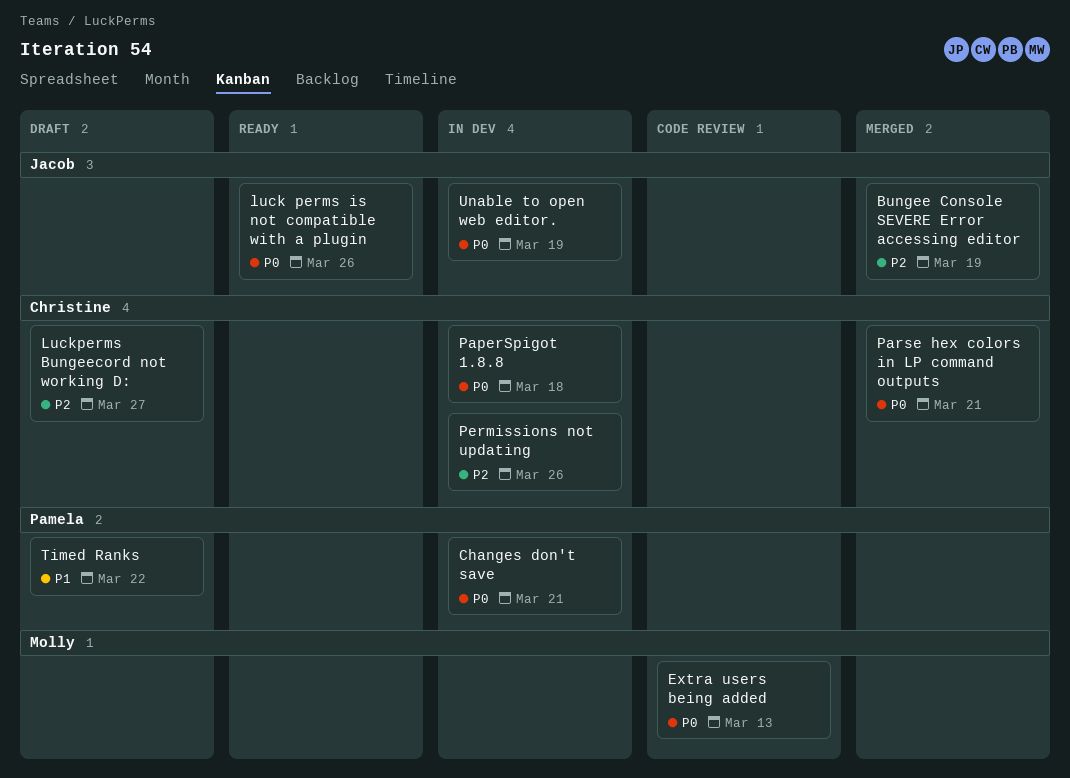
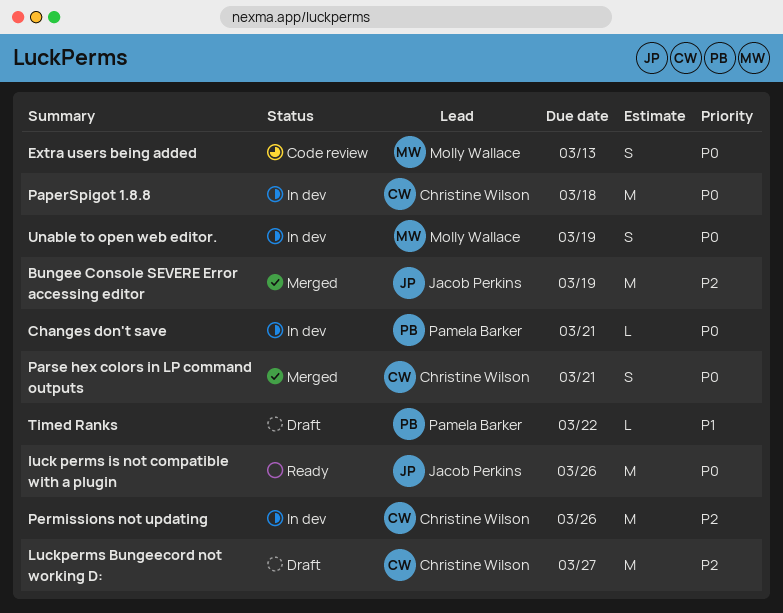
Unable to open web editor., owner: Jacob Perkins -> Molly Wallace

